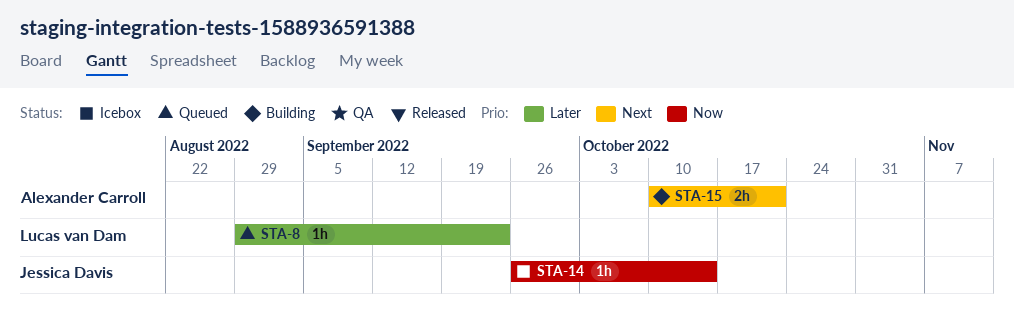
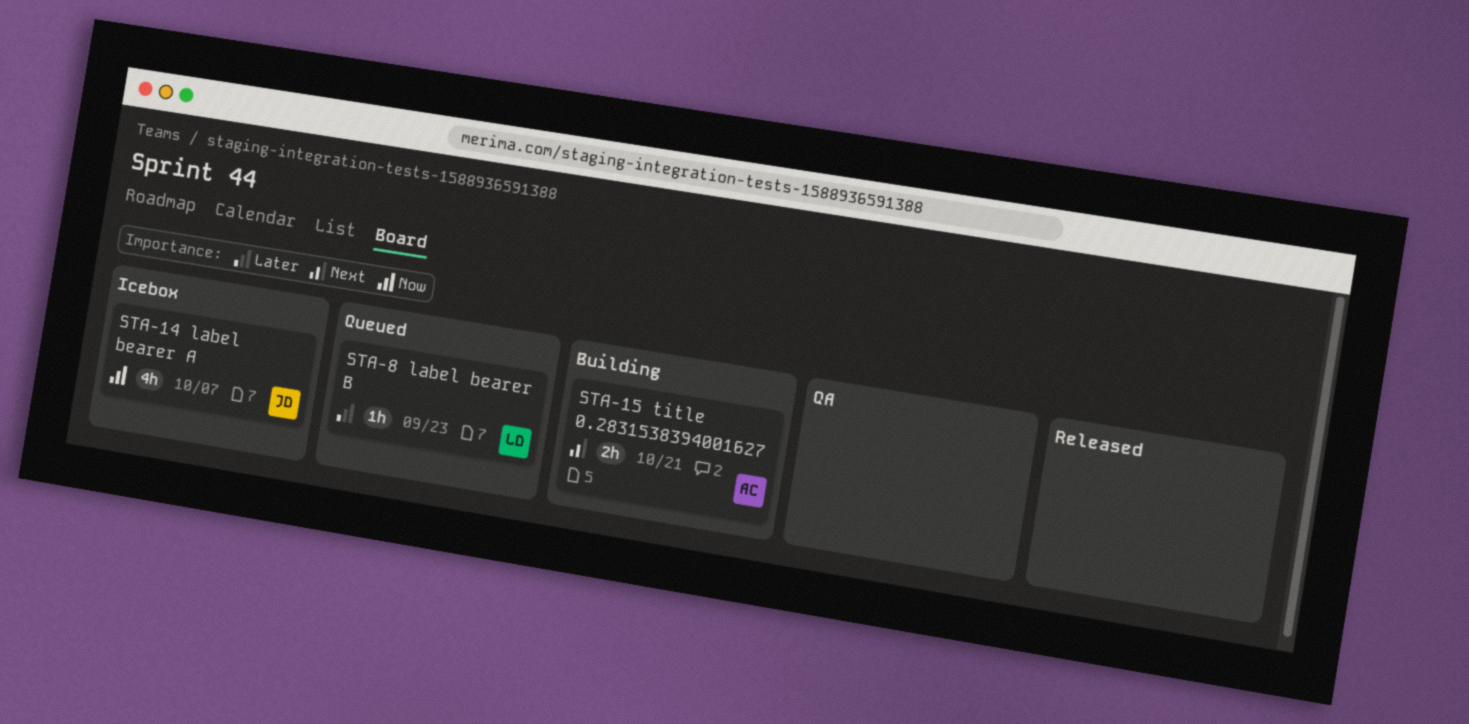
STA-14, estimate: 1h -> 4h
STA-14, due: Oct 14 -> Oct 7

